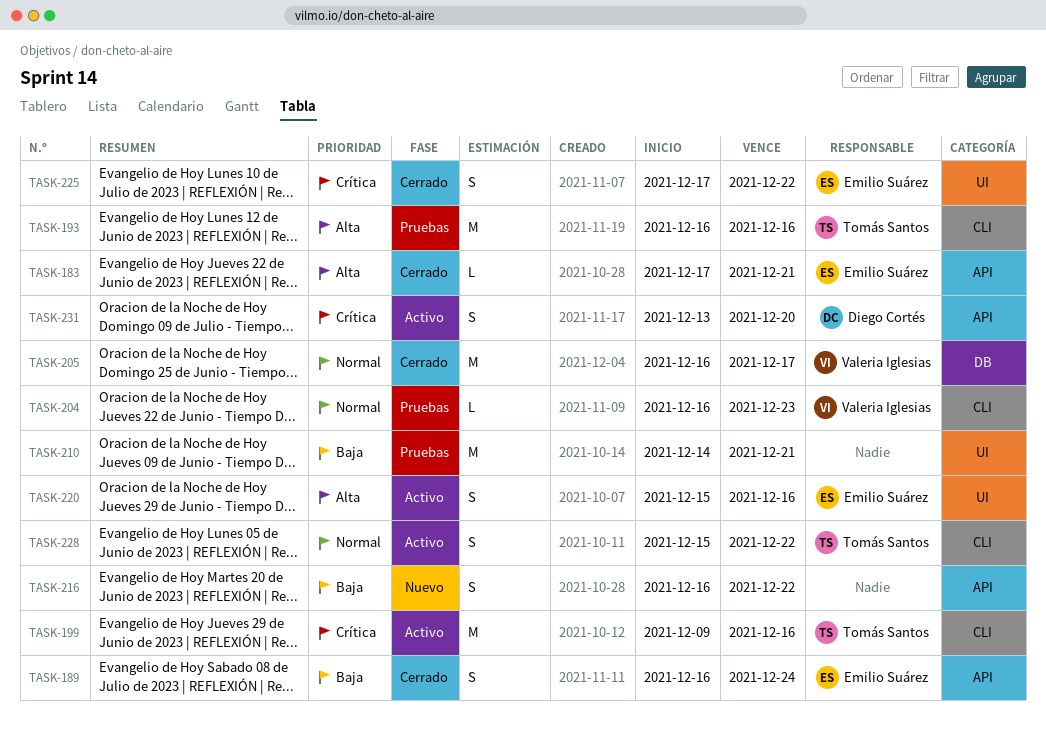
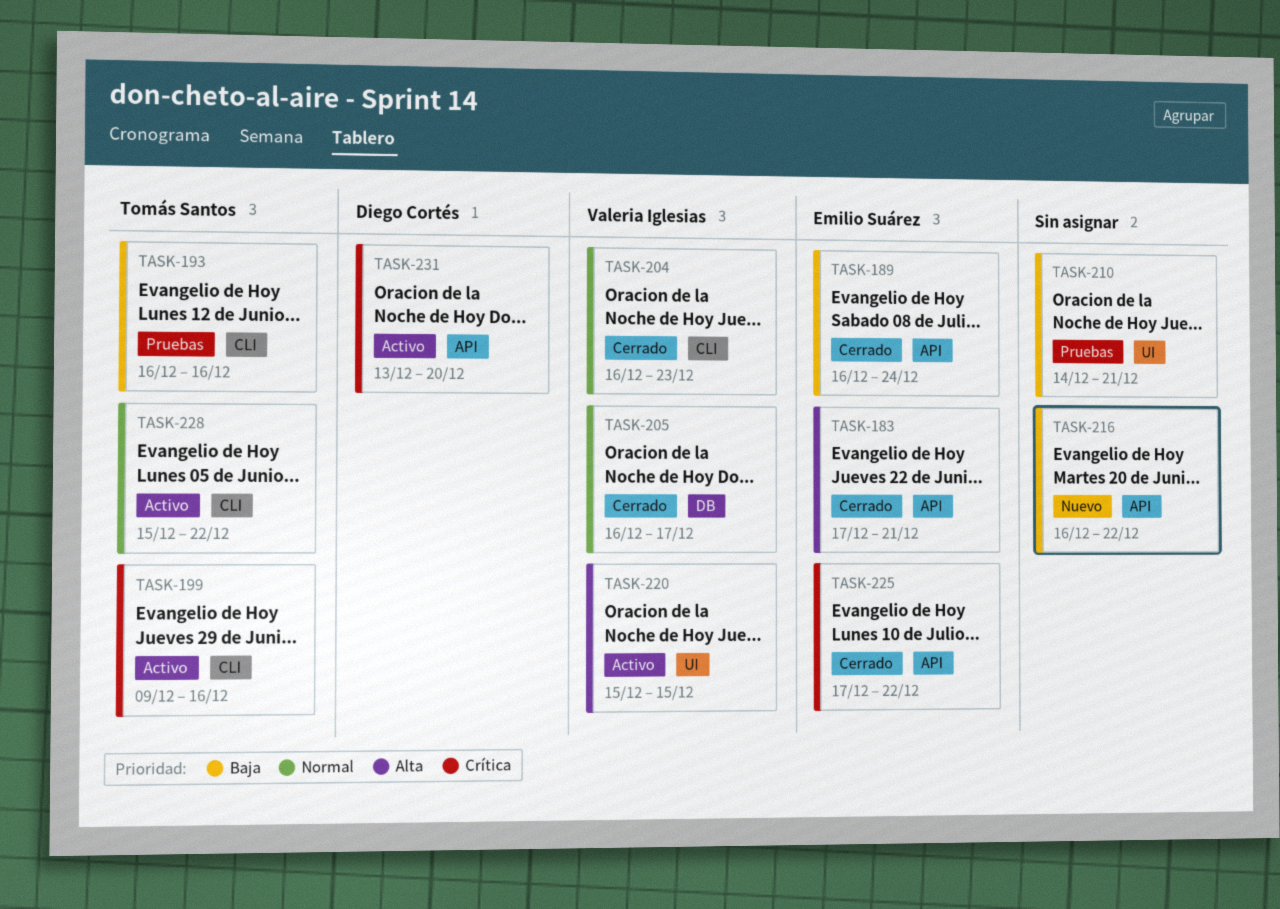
TASK-193, priority: Alta -> Baja
TASK-204, status: Pruebas -> Cerrado
TASK-220, owner: Emilio Suárez -> Valeria Iglesias
TASK-220, due: Dec 16 -> Dec 15
TASK-225, label: UI -> API

